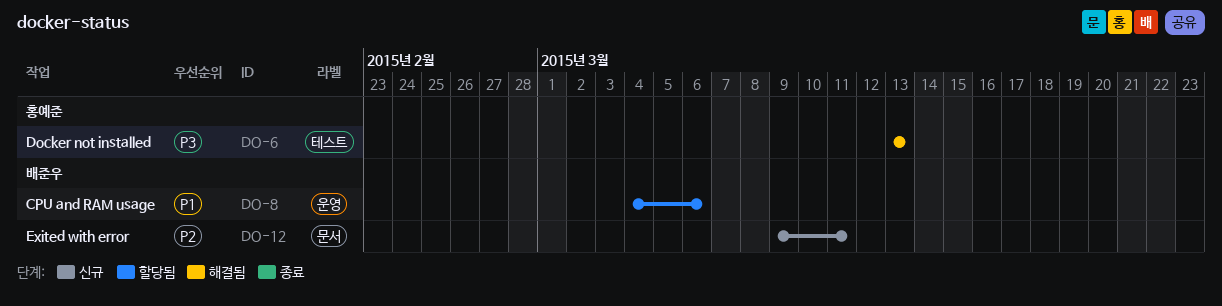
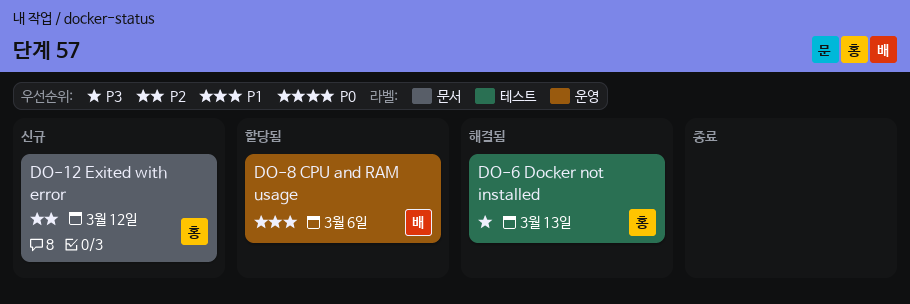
DO-12, owner: 배준우 -> 홍예준
DO-12, due: Mar 11 -> Mar 12

